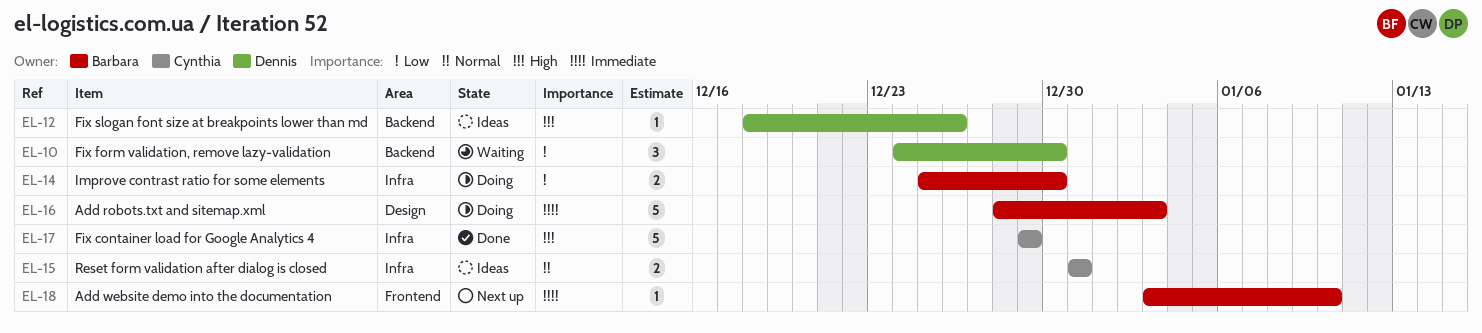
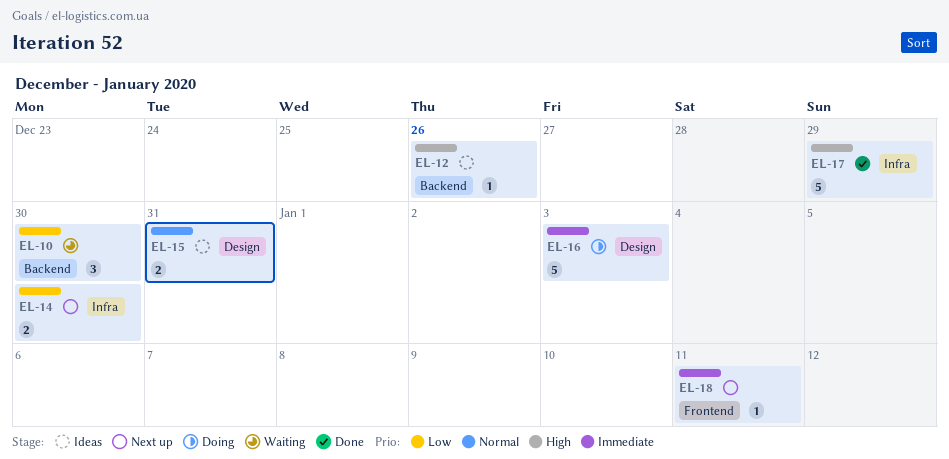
EL-14, status: Doing -> Next up
EL-15, label: Infra -> Design
EL-18, due: Jan 10 -> Jan 11

